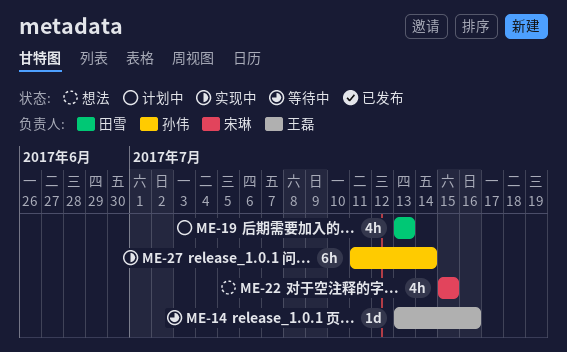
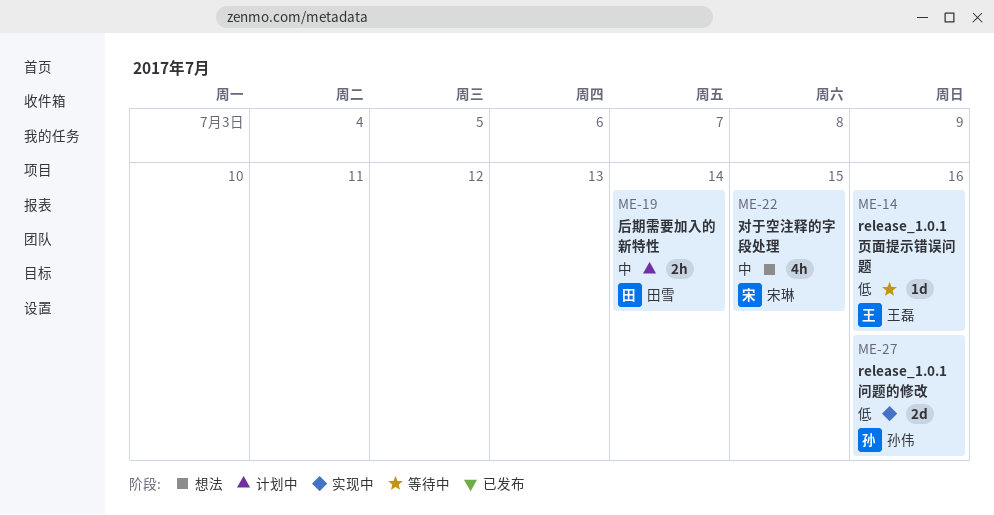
ME-19, estimate: 4h -> 2h
ME-19, due: Jul 13 -> Jul 14
ME-27, estimate: 6h -> 2d
ME-27, due: Jul 14 -> Jul 16

